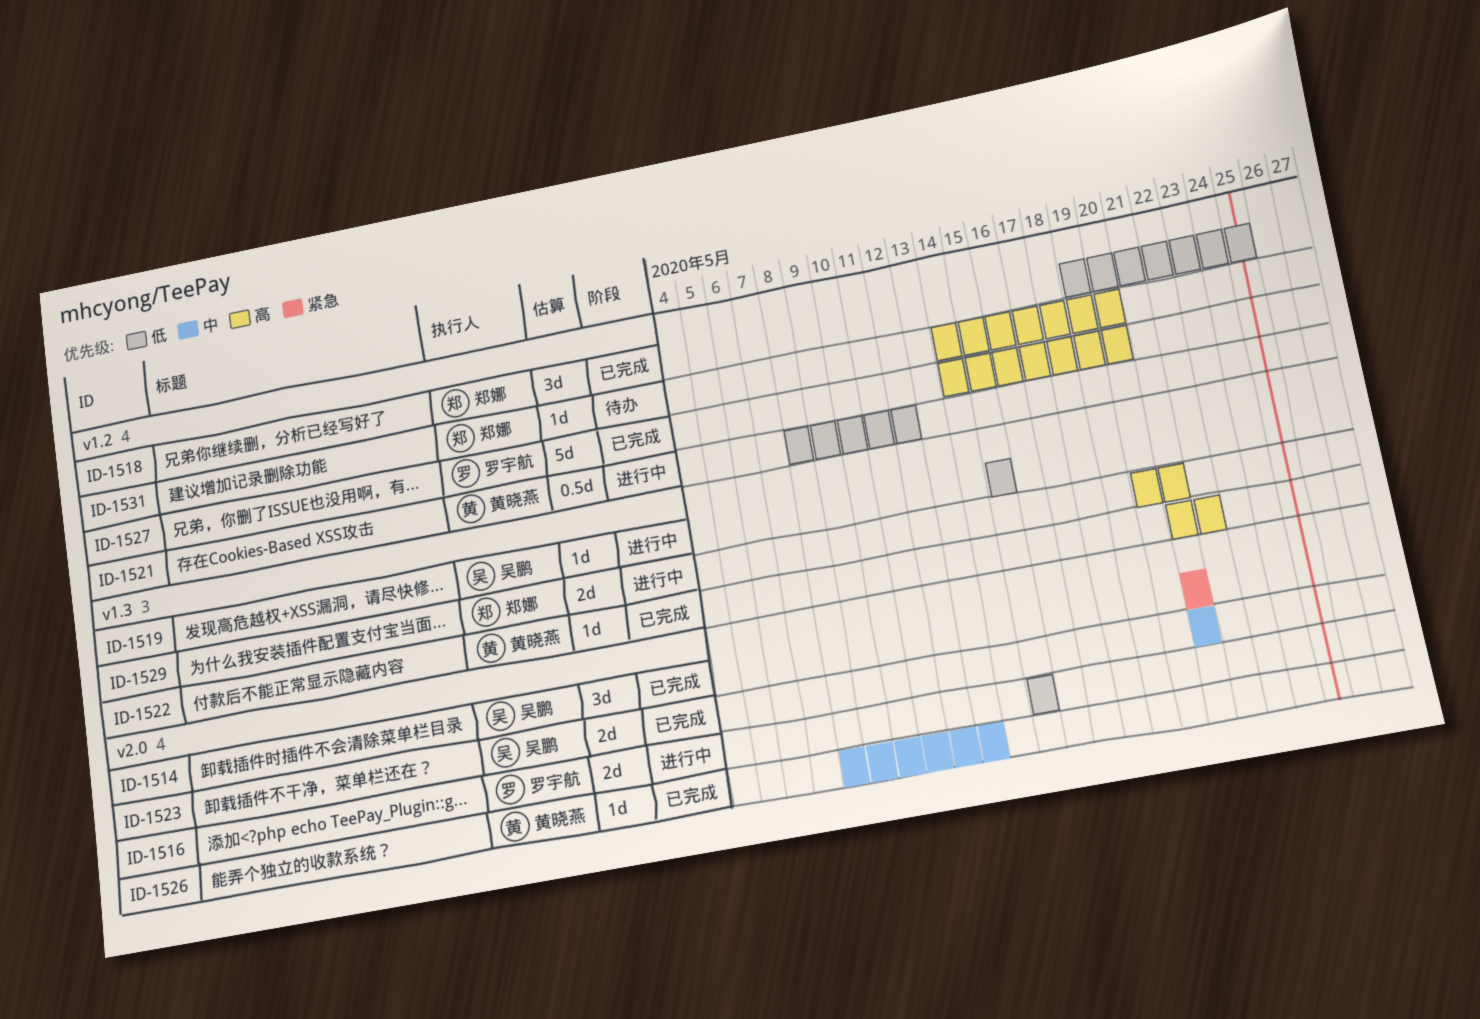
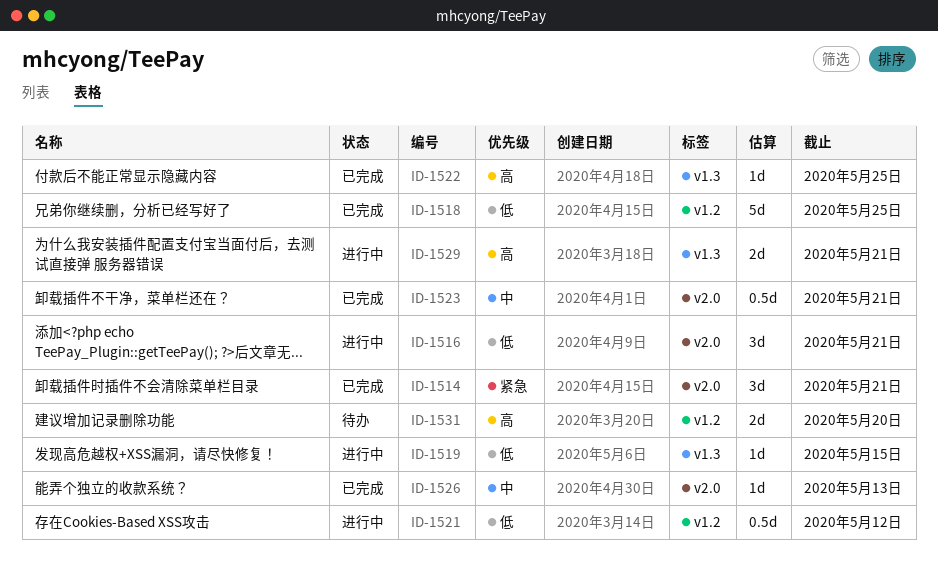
ID-1516, estimate: 2d -> 3d
ID-1516, due: May 15 -> May 21
ID-1518, estimate: 3d -> 5d
ID-1522, due: May 22 -> May 25
ID-1523, estimate: 2d -> 0.5d
ID-1527: present -> none
ID-1531, estimate: 1d -> 2d

